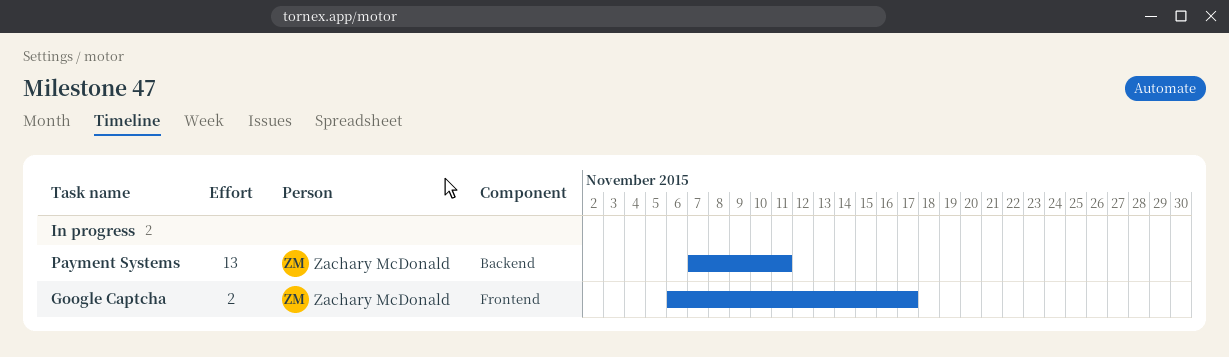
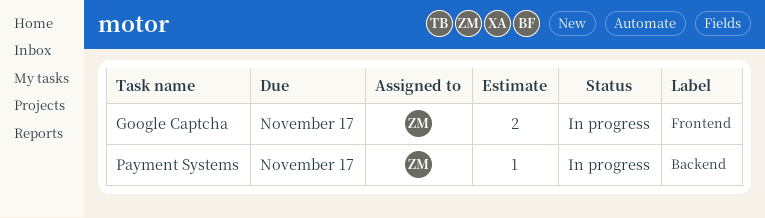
Payment Systems, estimate: 13 -> 1
Payment Systems, due: Nov 11 -> Nov 17

